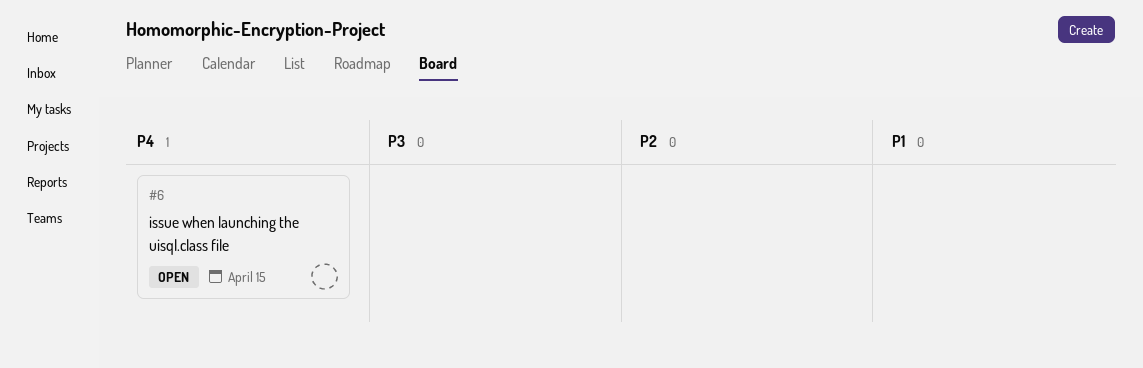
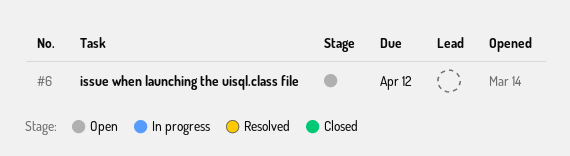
#6, due: Apr 15 -> Apr 12

